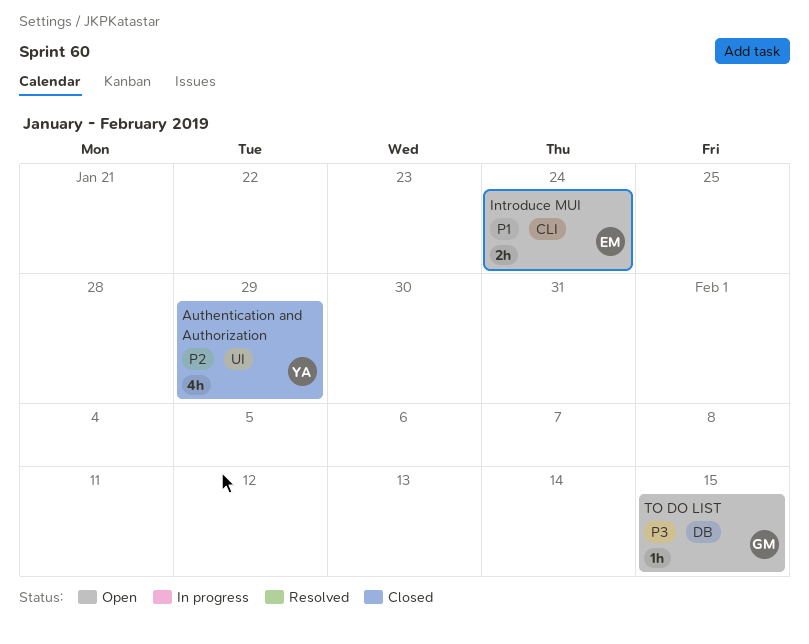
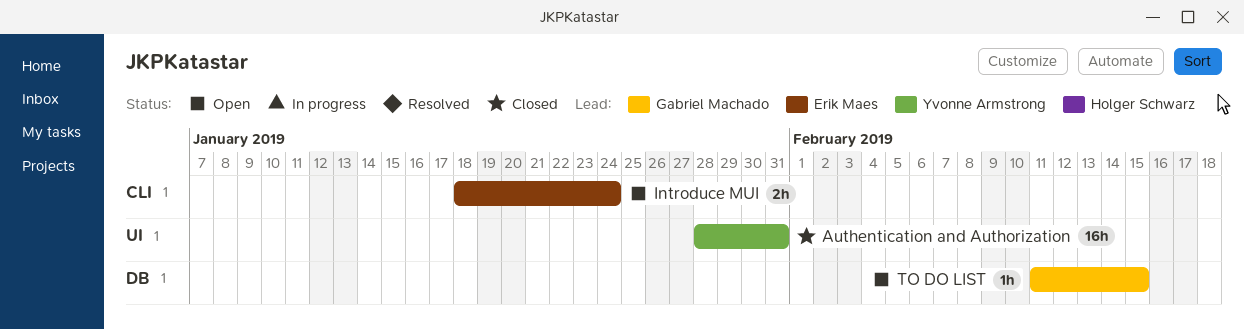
Authentication and Authorization, estimate: 4h -> 16h
Authentication and Authorization, due: Jan 29 -> Jan 31

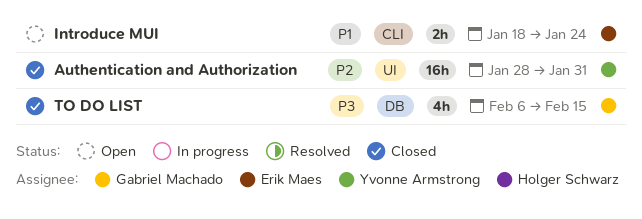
TO DO LIST, status: Open -> Closed
TO DO LIST, estimate: 1h -> 4h
TO DO LIST, start: Feb 11 -> Feb 6

